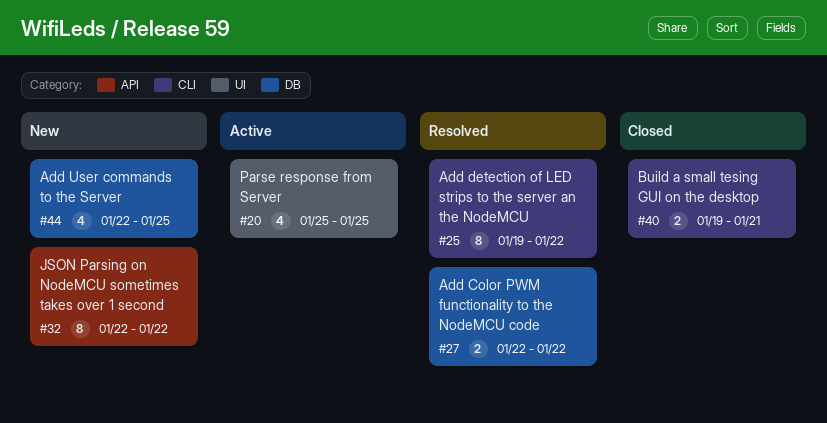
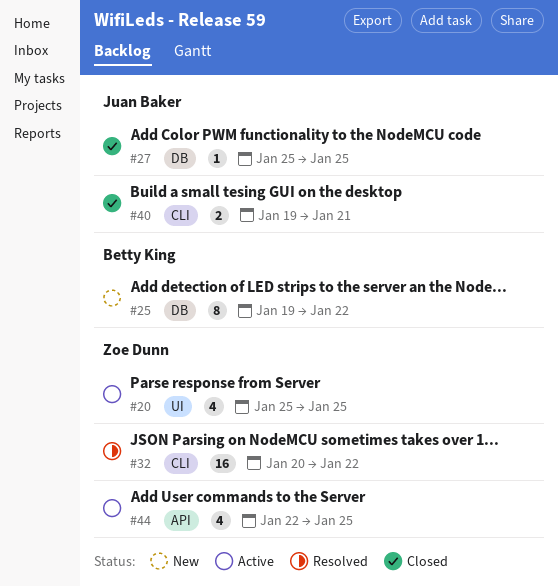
#25, status: Resolved -> New
#25, label: CLI -> DB
#27, status: Resolved -> Closed
#27, estimate: 2 -> 1
#27, start: Jan 22 -> Jan 25
#27, due: Jan 22 -> Jan 25
#32, status: New -> Resolved
#32, label: API -> CLI
#32, estimate: 8 -> 16
#32, start: Jan 22 -> Jan 20
#44, status: New -> Active
#44, label: DB -> API

